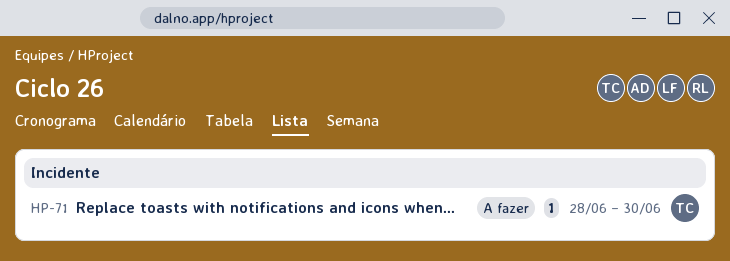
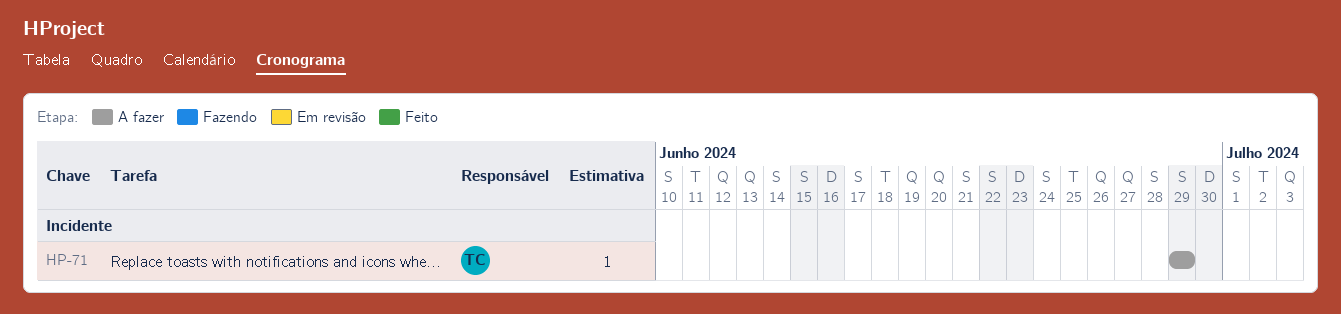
HP-71, start: Jun 28 -> Jun 29
HP-71, due: Jun 30 -> Jun 29

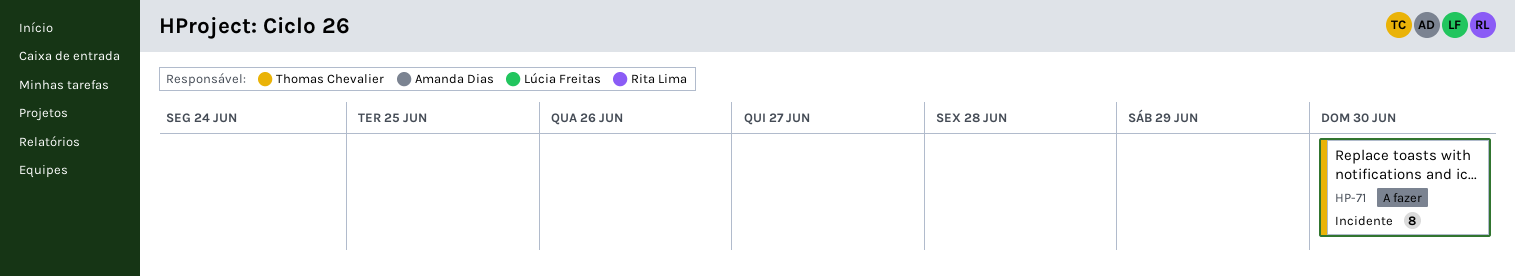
HP-71, estimate: 1 -> 8
HP-71, due: Jun 29 -> Jun 30

